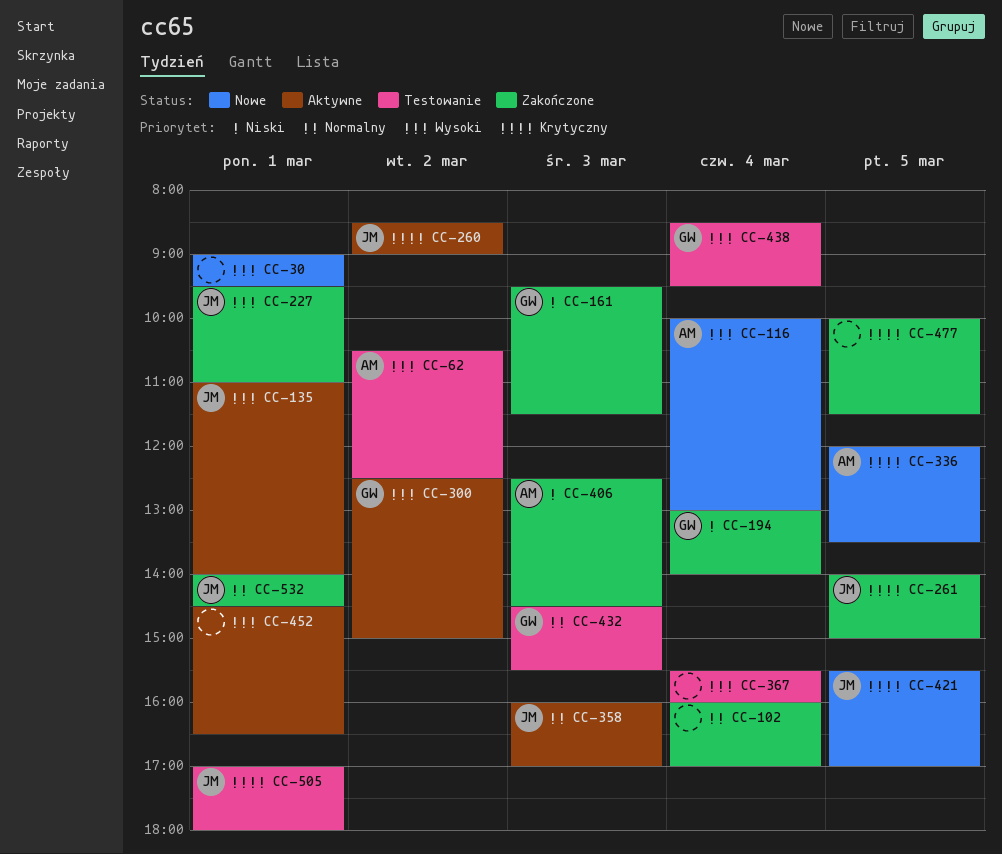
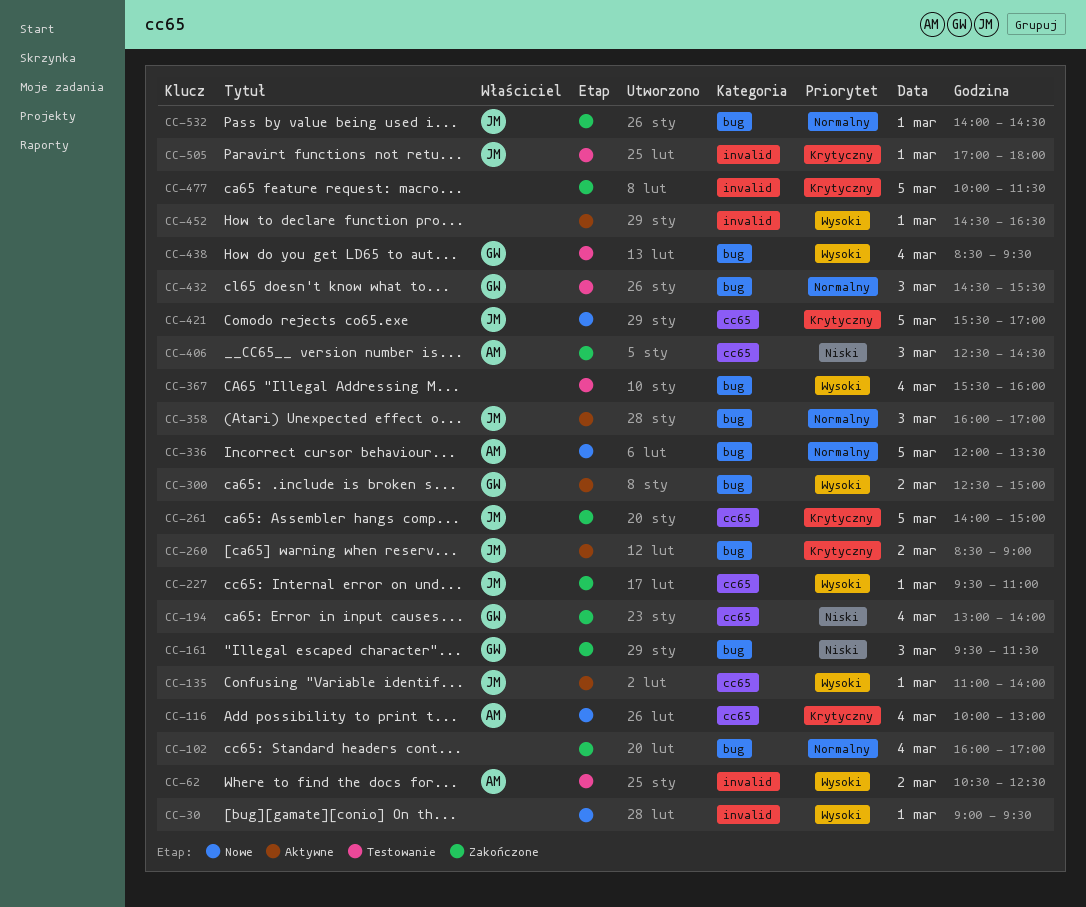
CC-116, priority: Wysoki -> Krytyczny
CC-336, priority: Krytyczny -> Normalny

